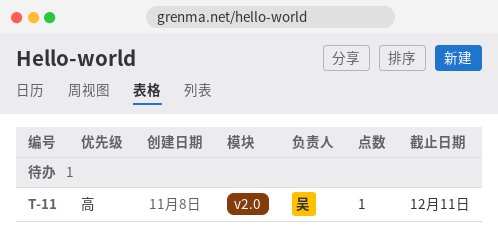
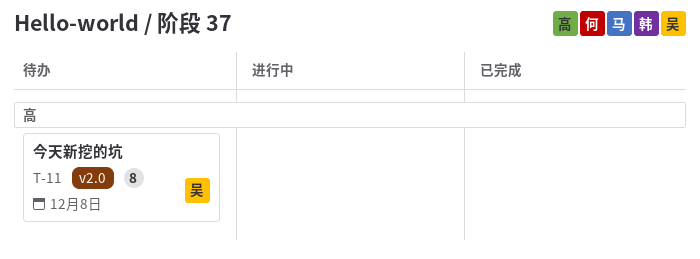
T-11, estimate: 1 -> 8
T-11, due: Dec 11 -> Dec 8

